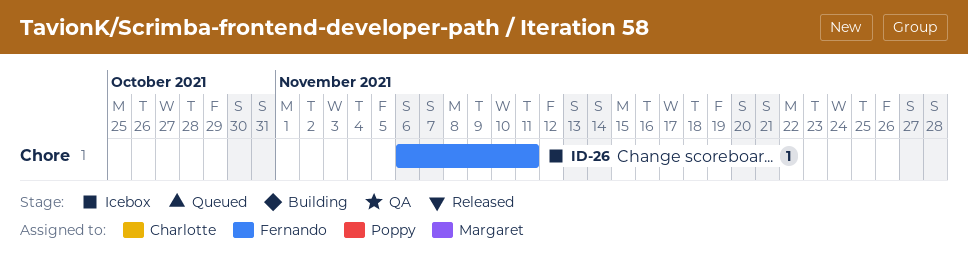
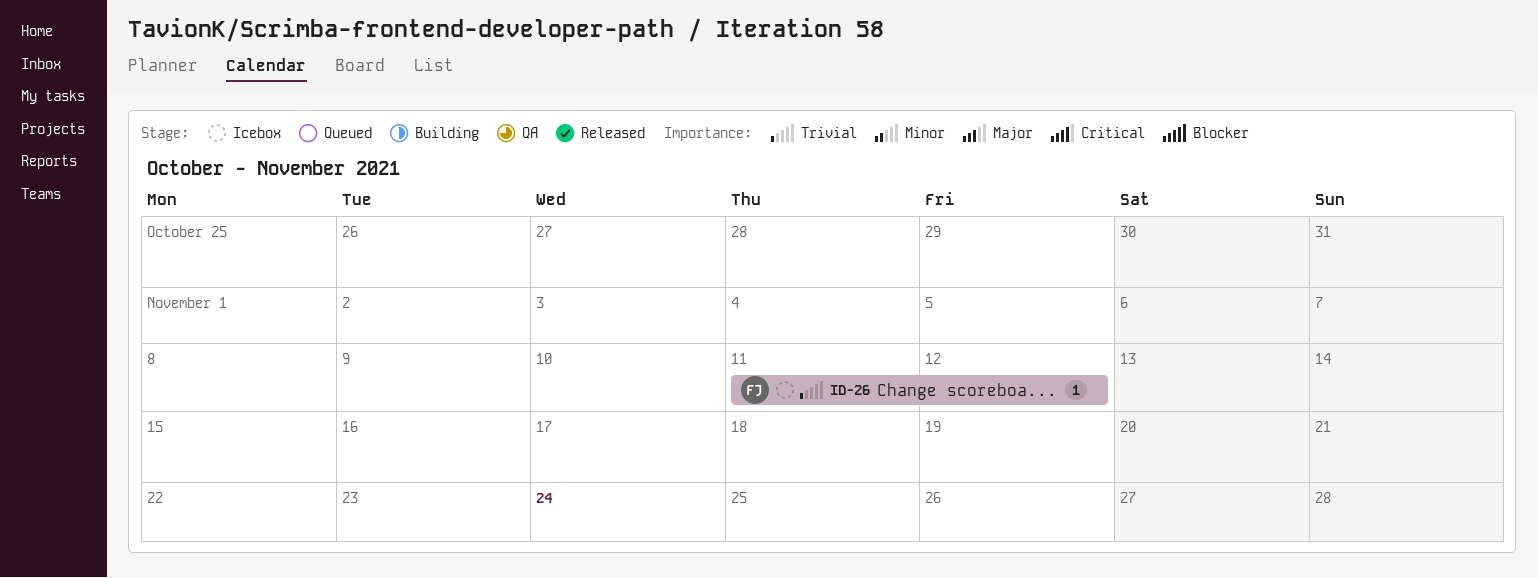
ID-26, start: Nov 6 -> Nov 11
ID-26, due: Nov 11 -> Nov 12

